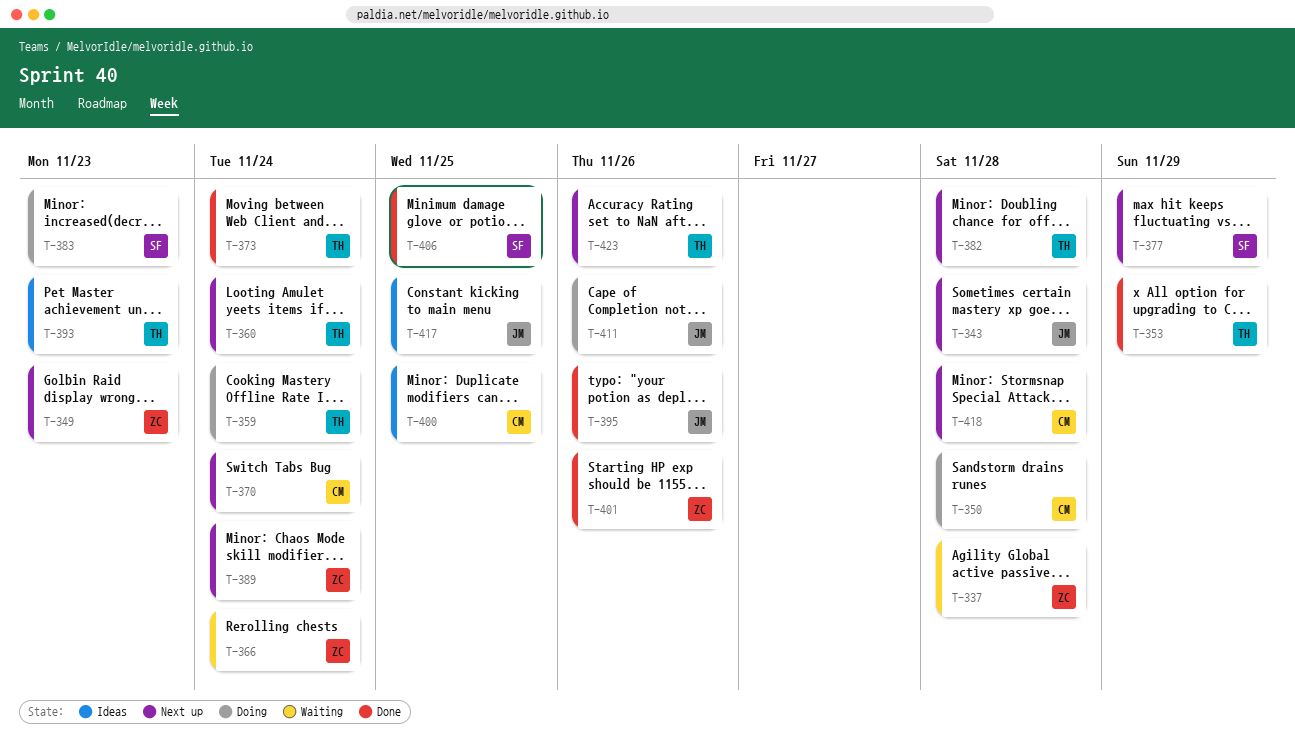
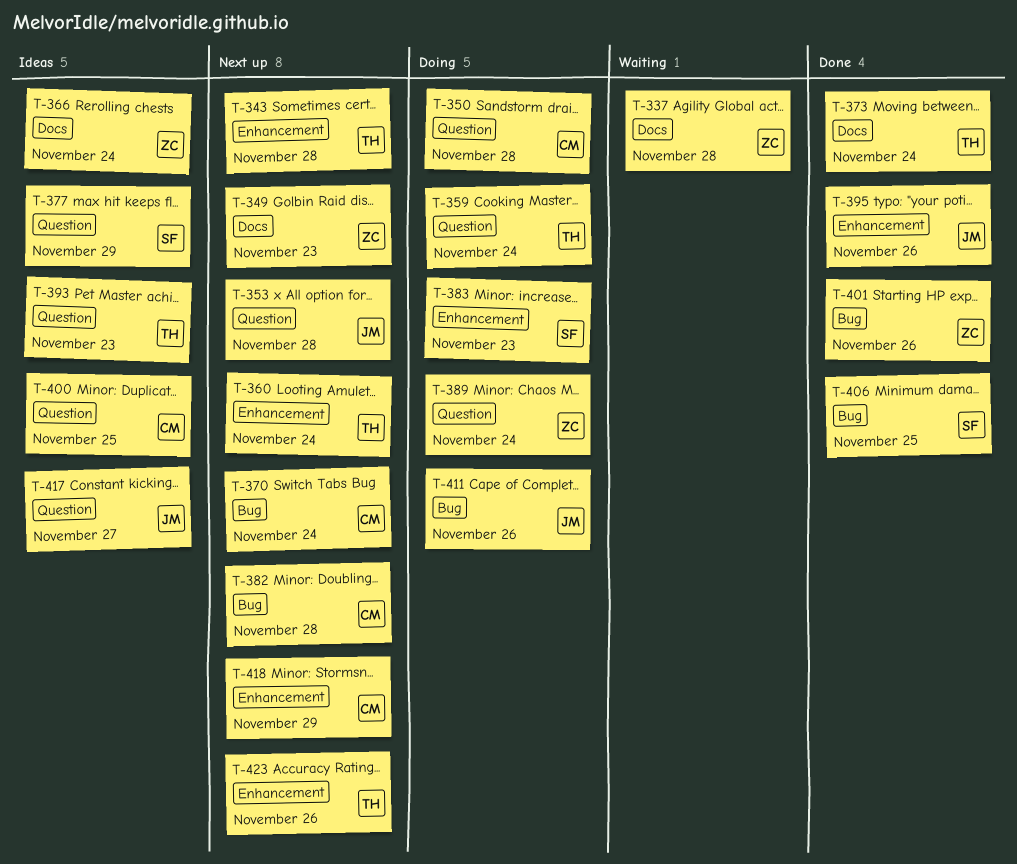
T-343, owner: JM -> TH
T-353, status: Done -> Next up
T-353, owner: TH -> JM
T-353, due: Nov 29 -> Nov 28
T-366, status: Waiting -> Ideas
T-377, status: Next up -> Ideas
T-382, owner: TH -> CM
T-389, status: Next up -> Doing
T-417, due: Nov 25 -> Nov 27
T-418, due: Nov 28 -> Nov 29

